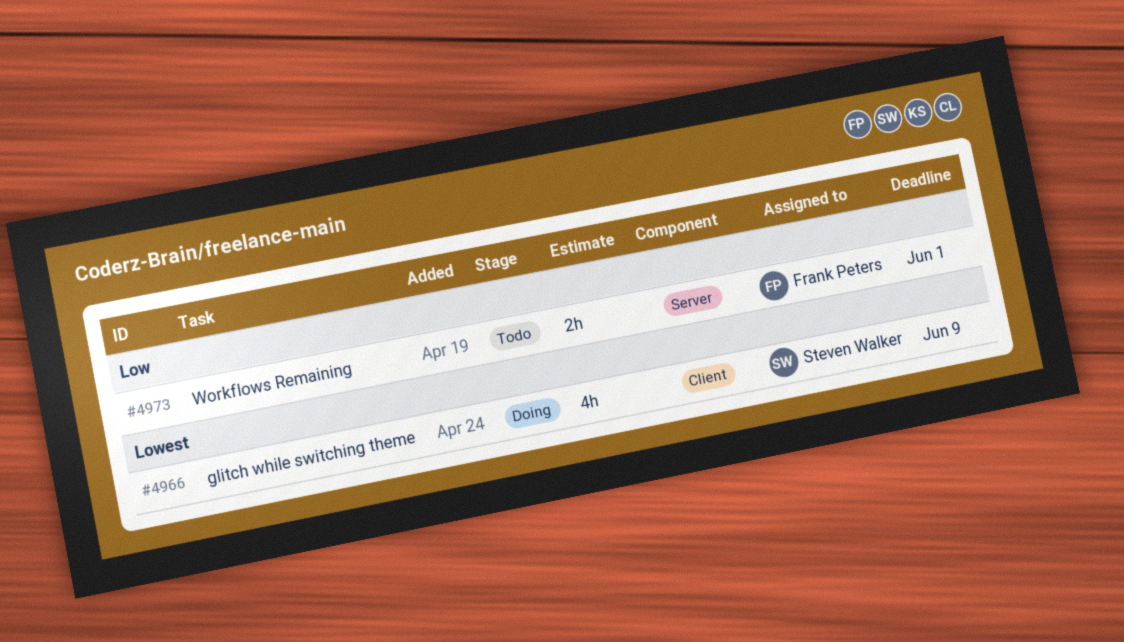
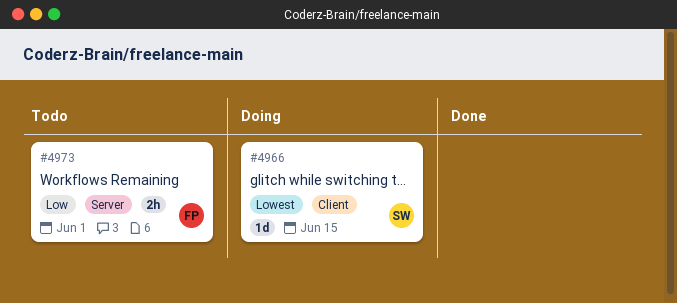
#4966, estimate: 4h -> 1d
#4966, due: Jun 9 -> Jun 15

